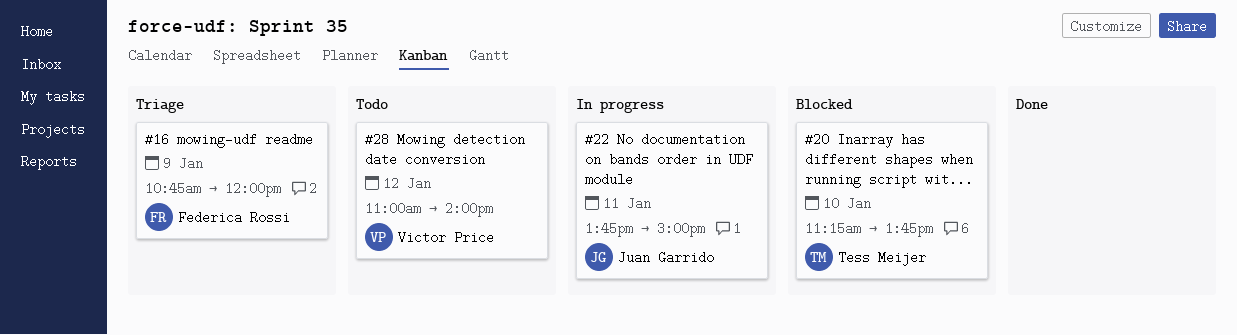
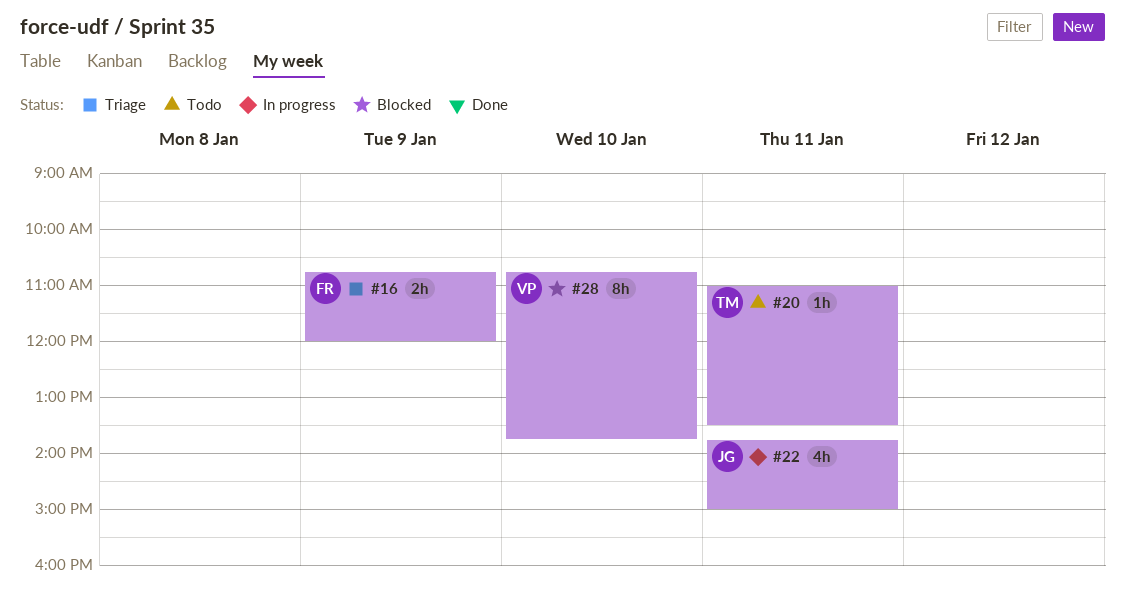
#20, status: Blocked -> Todo
#20, day: Jan 10 -> Jan 11
#20, begins: 11:15 -> 11:00
#20, ends: 13:45 -> 13:30
#28, status: Todo -> Blocked
#28, day: Jan 12 -> Jan 10
#28, begins: 11:00 -> 10:45
#28, ends: 14:00 -> 13:45

